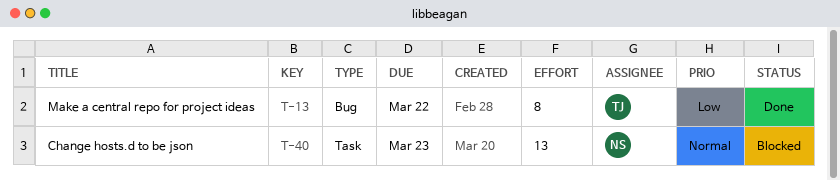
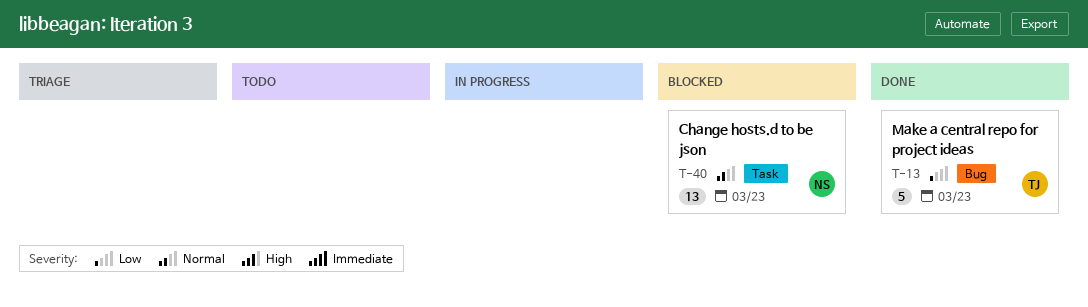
T-13, estimate: 8 -> 5
T-13, due: Mar 22 -> Mar 23

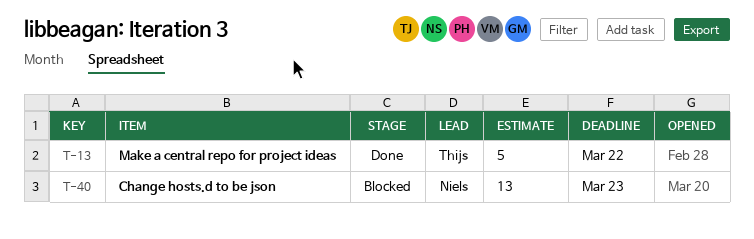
T-13, due: Mar 23 -> Mar 22

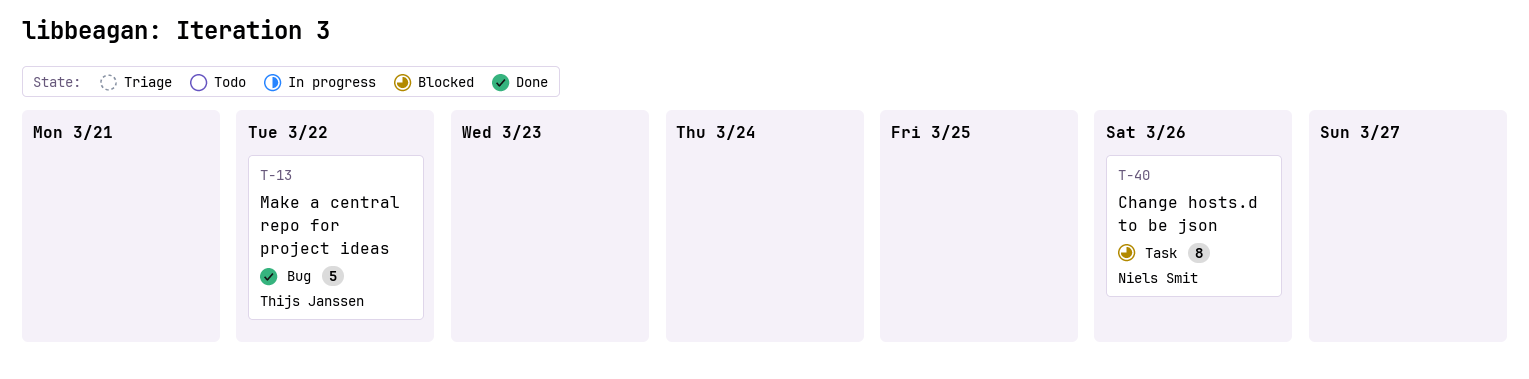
T-40, estimate: 13 -> 8
T-40, due: Mar 23 -> Mar 26

